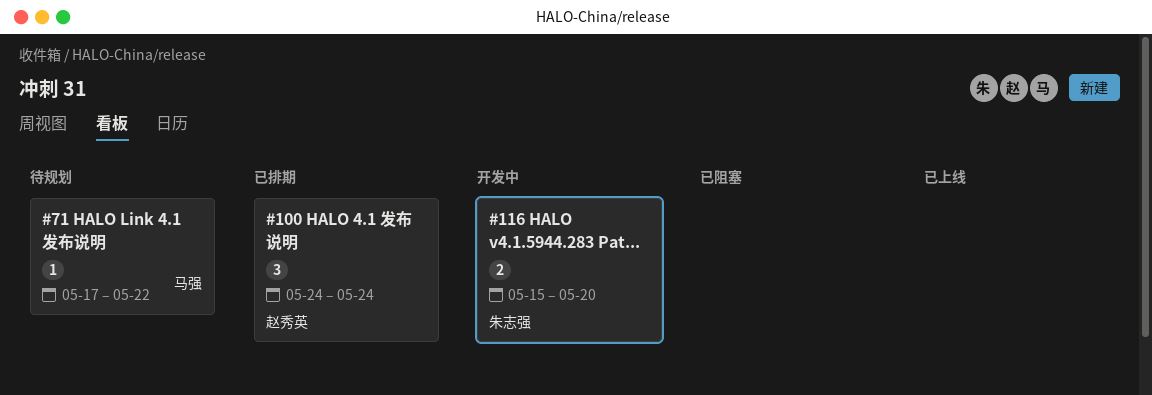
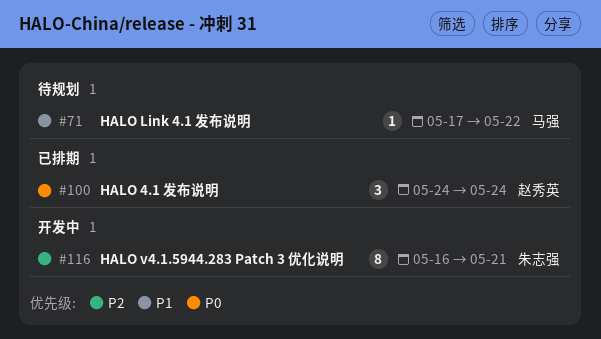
#116, estimate: 2 -> 8
#116, start: May 15 -> May 16
#116, due: May 20 -> May 21

